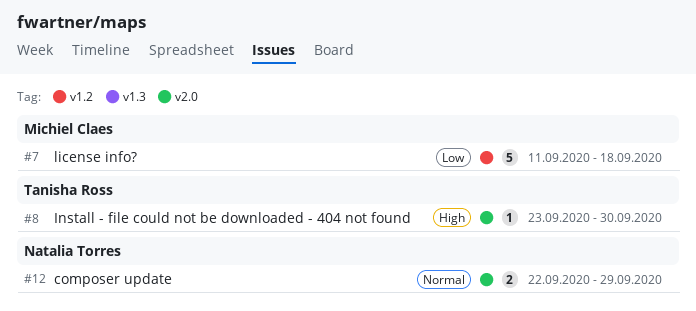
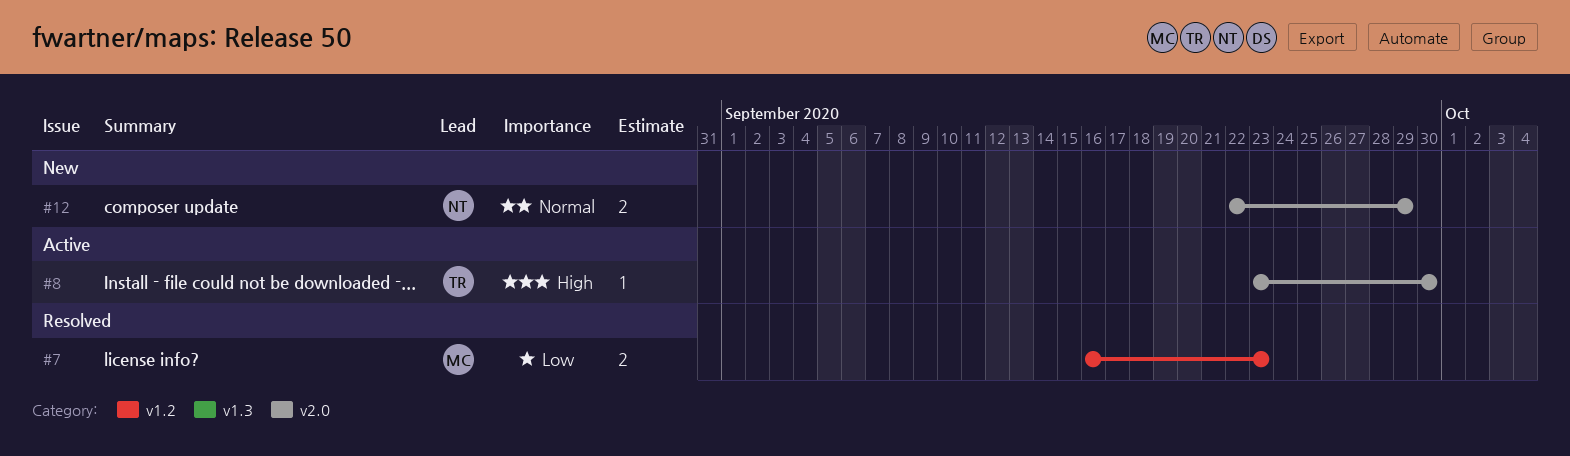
#7, estimate: 5 -> 2
#7, start: Sep 11 -> Sep 16
#7, due: Sep 18 -> Sep 23

